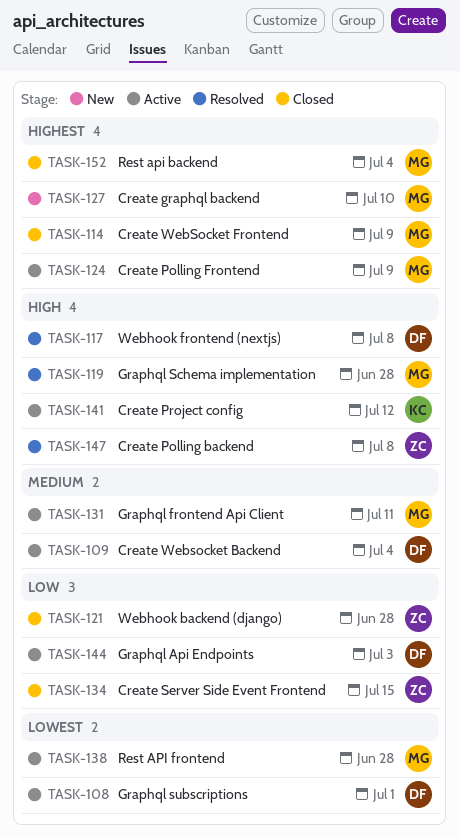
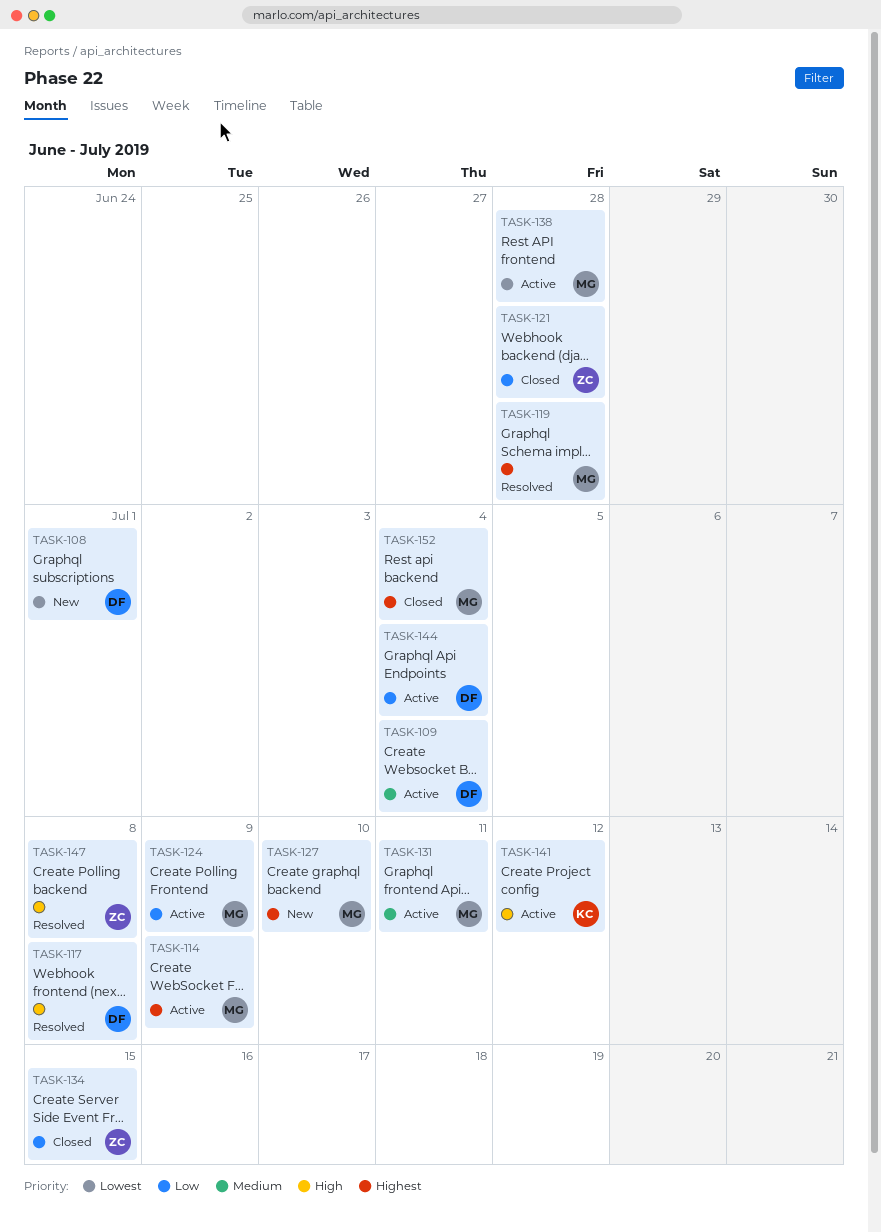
TASK-108, status: Active -> New
TASK-114, status: Closed -> Active
TASK-119, priority: High -> Highest
TASK-124, priority: Highest -> Low
TASK-144, due: Jul 3 -> Jul 4

